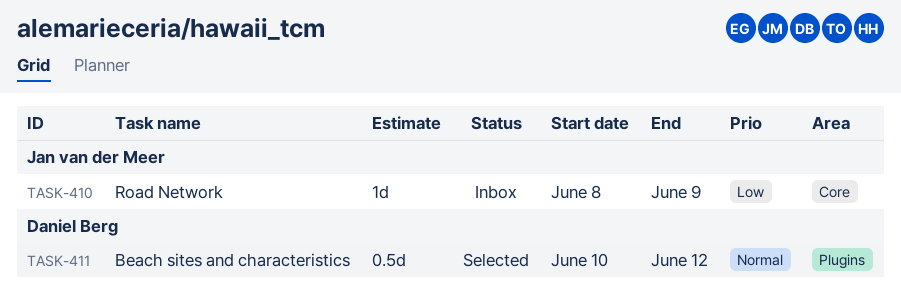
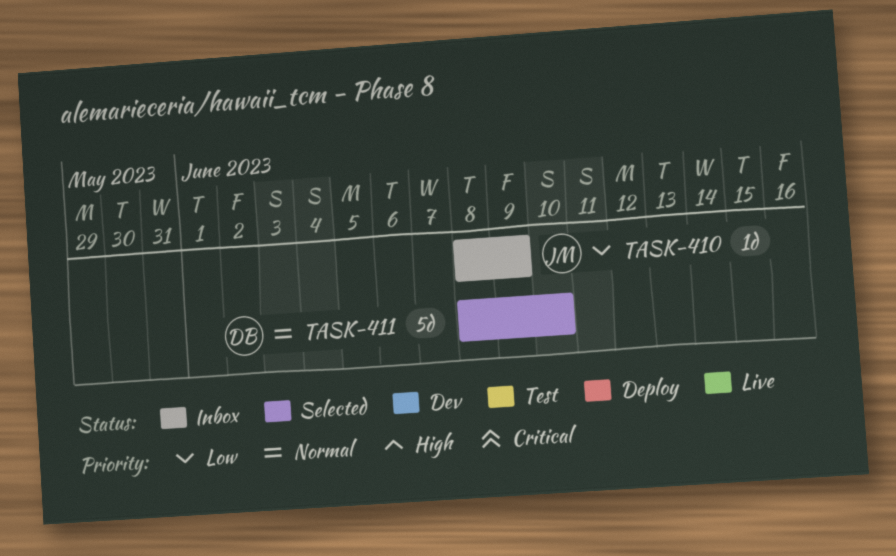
TASK-411, estimate: 0.5d -> 5d
TASK-411, start: Jun 10 -> Jun 8
TASK-411, due: Jun 12 -> Jun 10

